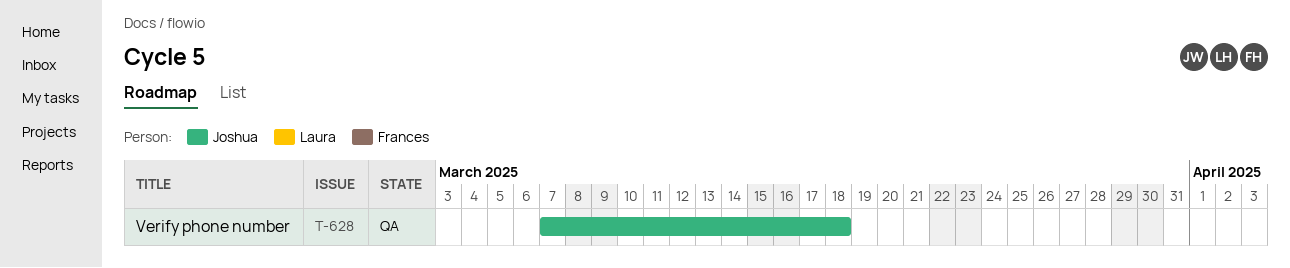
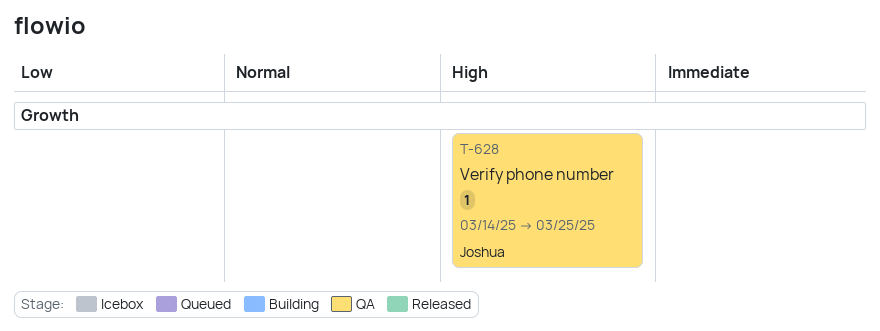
T-628, start: Mar 7 -> Mar 14
T-628, due: Mar 18 -> Mar 25

